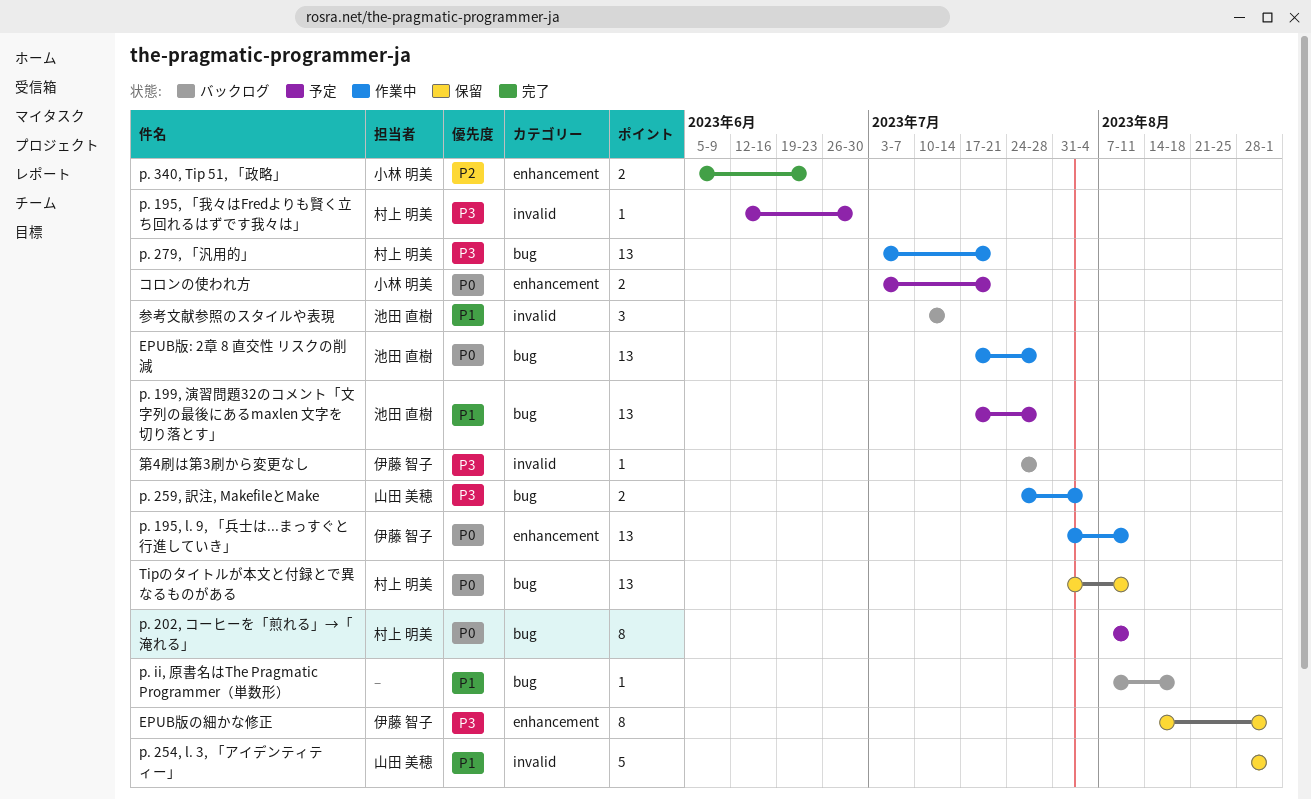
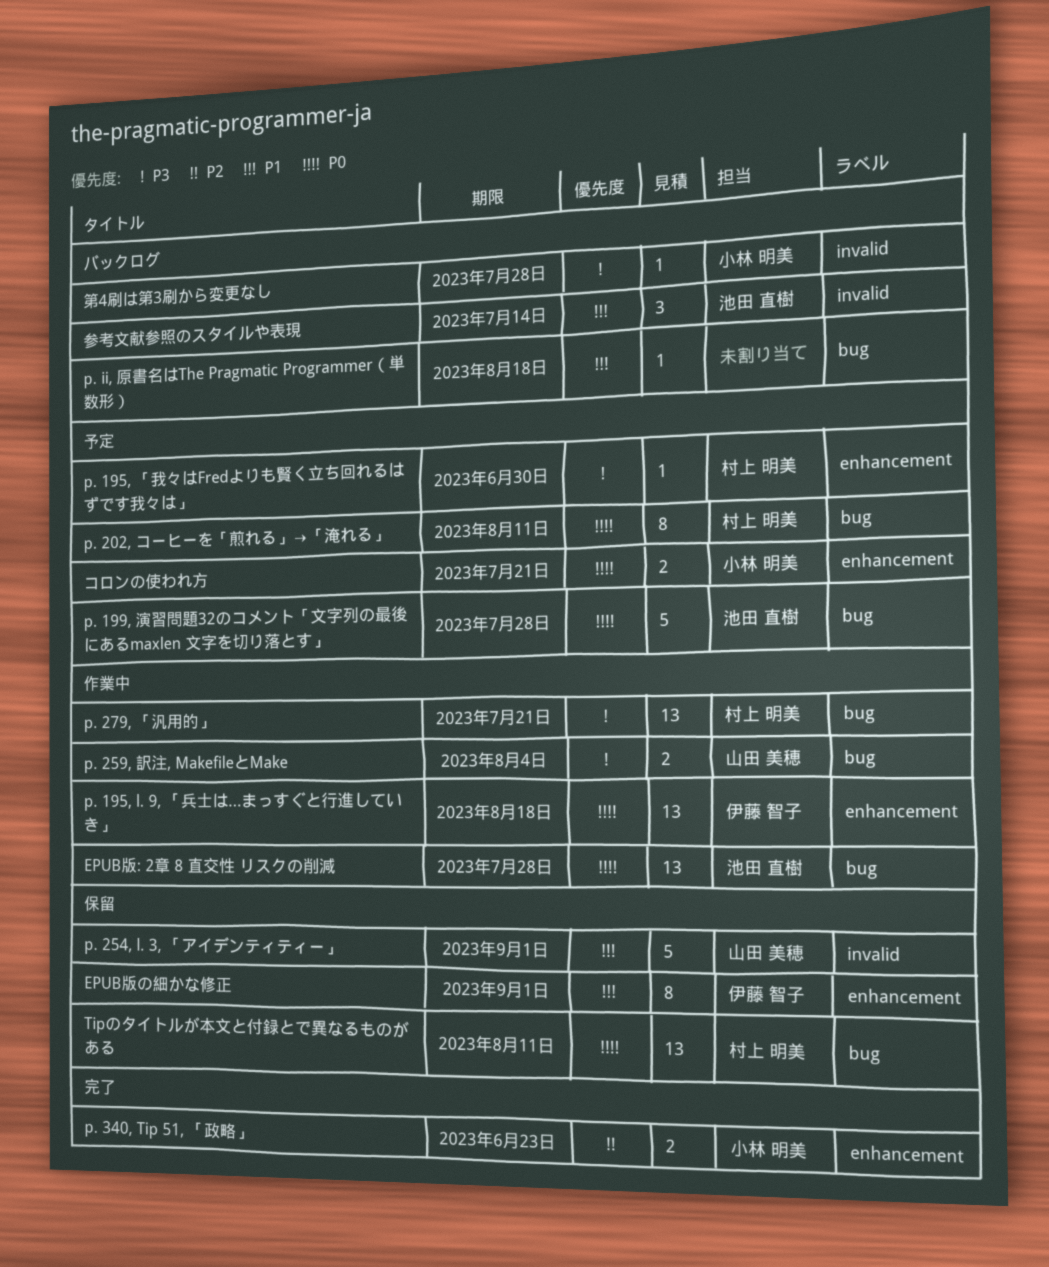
EPUB版の細かな修正, priority: P3 -> P1
p. 195, l. 9, 「兵士は...まっすぐと行進していき」, due: Aug 11 -> Aug 18
p. 195, 「我々はFredよりも賢く立ち回れるはずです我々は」, label: invalid -> enhancement
p. 199, 演習問題32のコメント「文字列の最後にあるmaxlen 文字を切り落とす」, priority: P1 -> P0
p. 199, 演習問題32のコメント「文字列の最後にあるmaxlen 文字を切り落とす」, estimate: 13 -> 5
第4刷は第3刷から変更なし, owner: 伊藤 智子 -> 小林 明美

